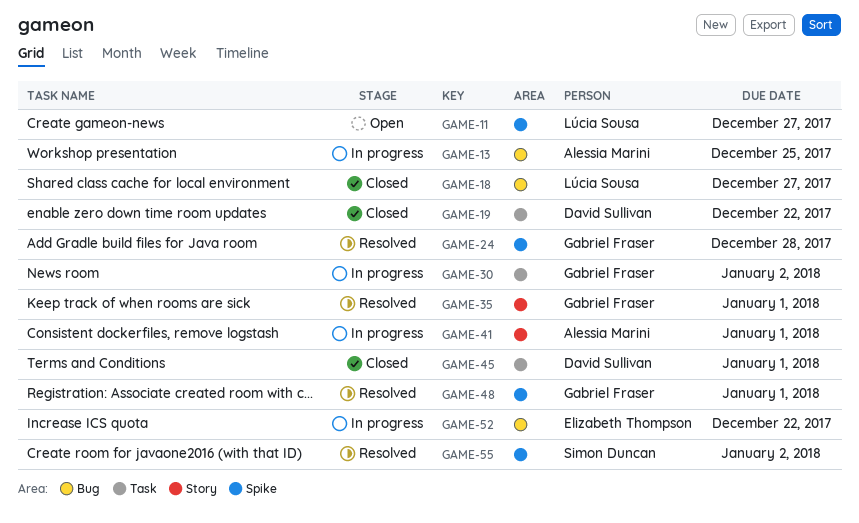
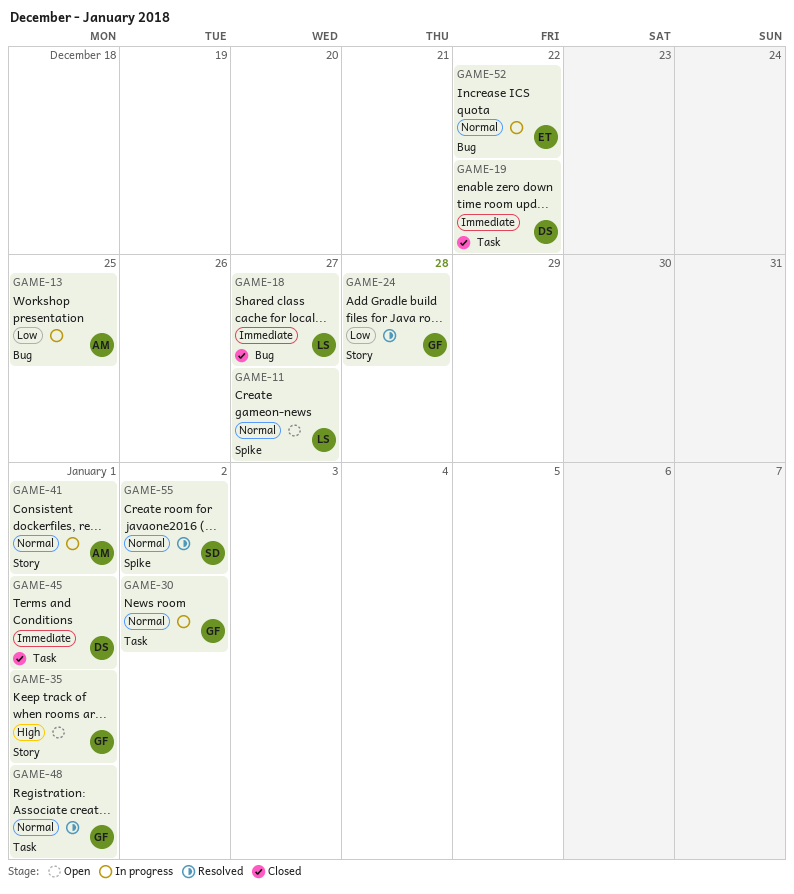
GAME-24, label: Spike -> Story
GAME-35, status: Resolved -> Open
GAME-48, label: Spike -> Task

